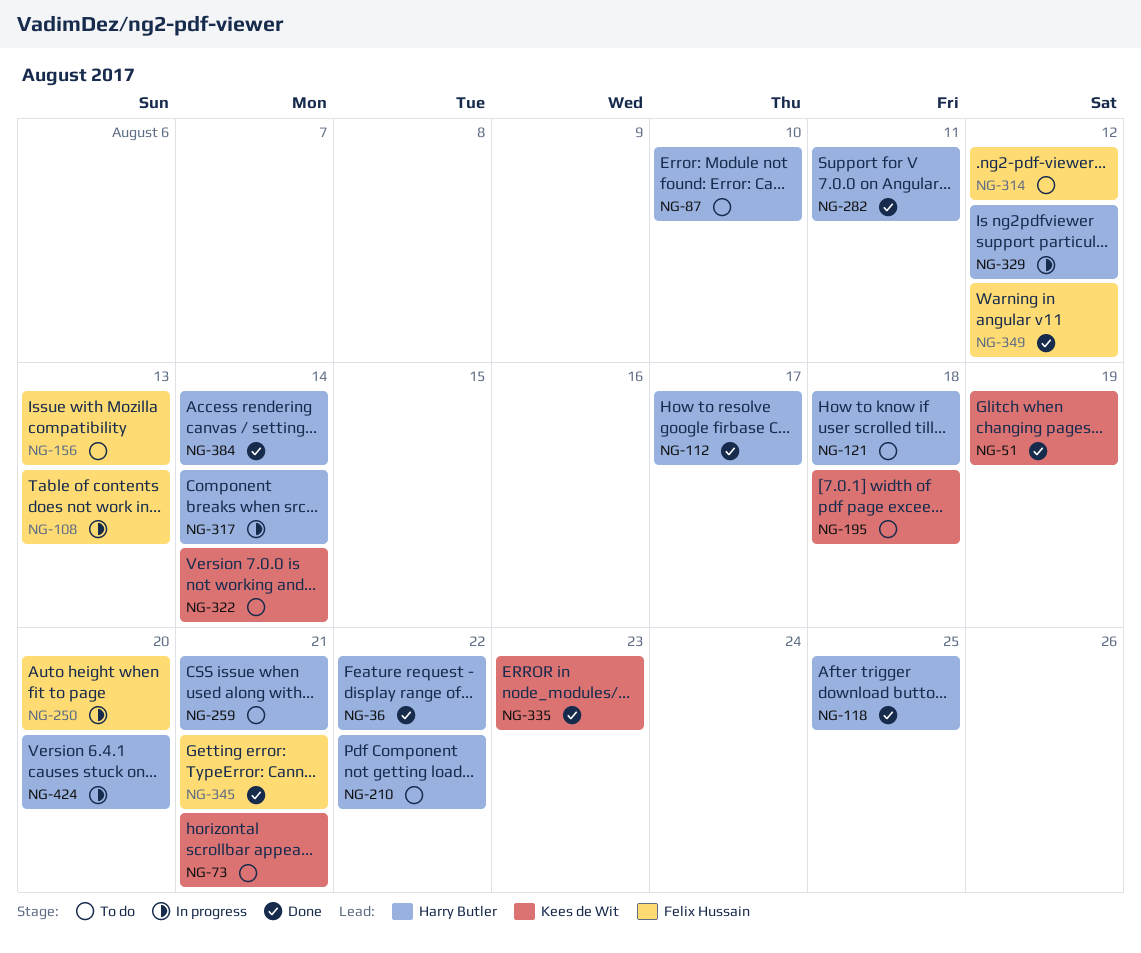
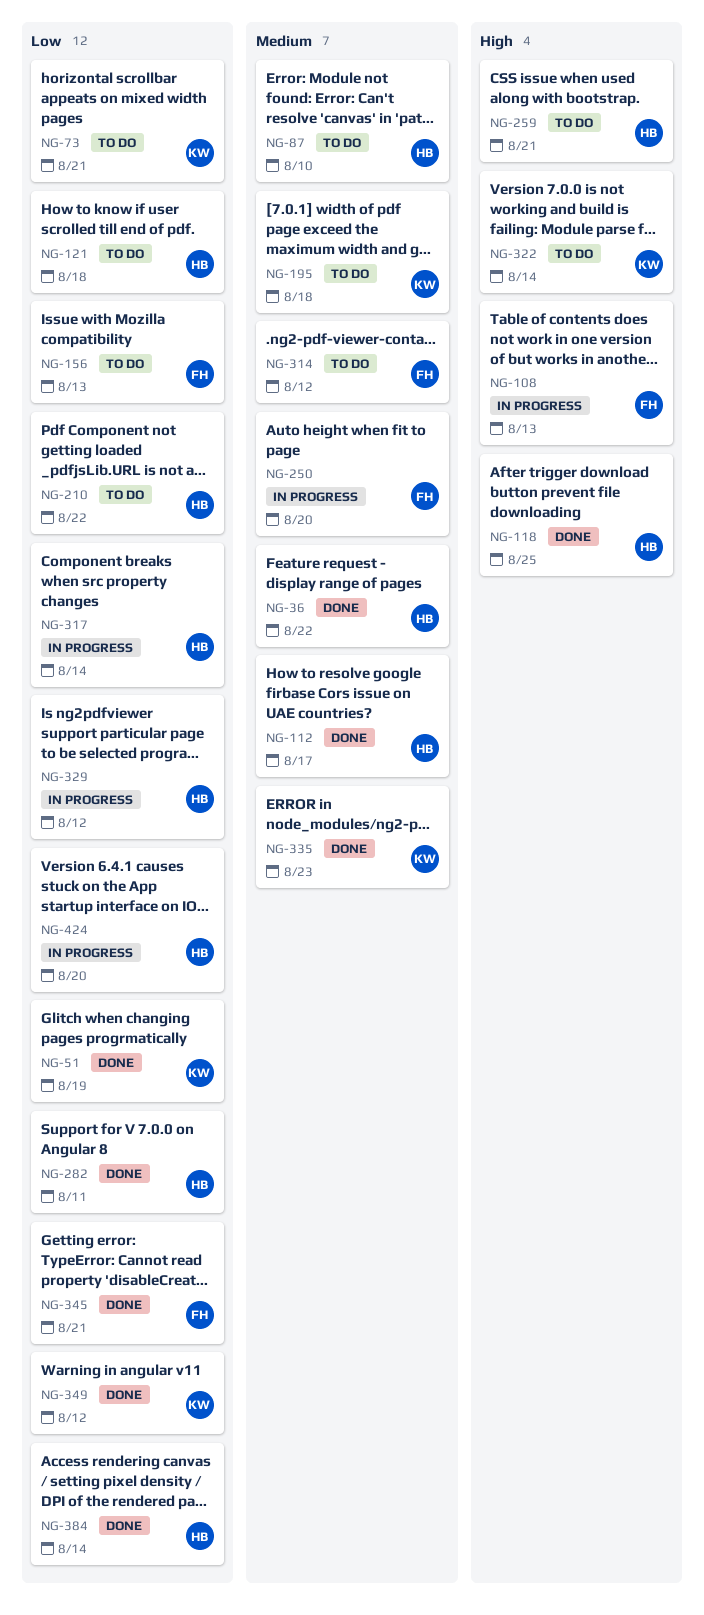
NG-349, owner: Felix Hussain -> Kees de Wit

